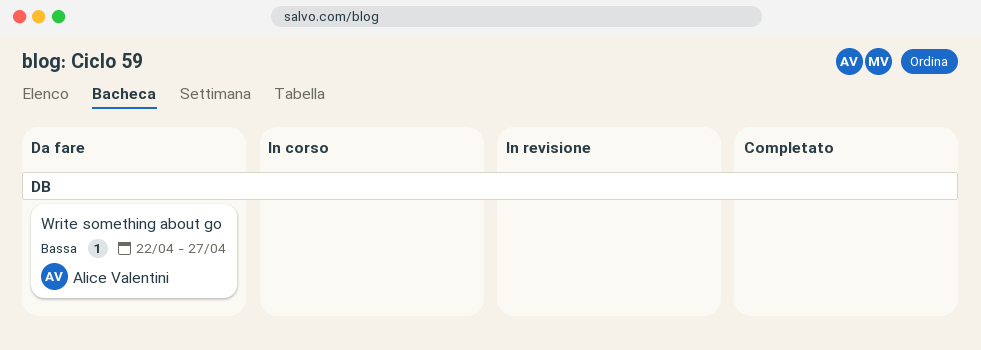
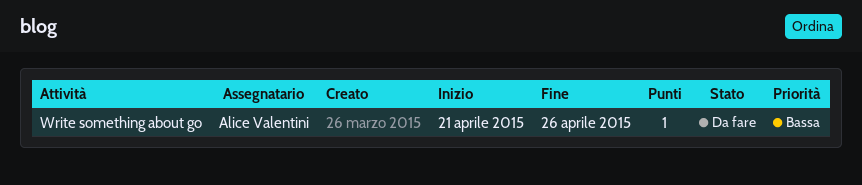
Write something about go, start: Apr 22 -> Apr 21
Write something about go, due: Apr 27 -> Apr 26

